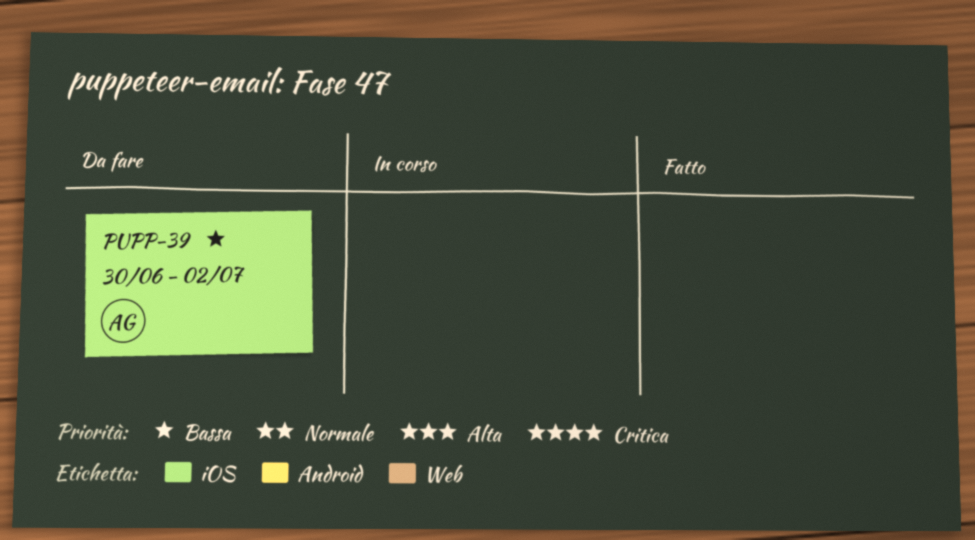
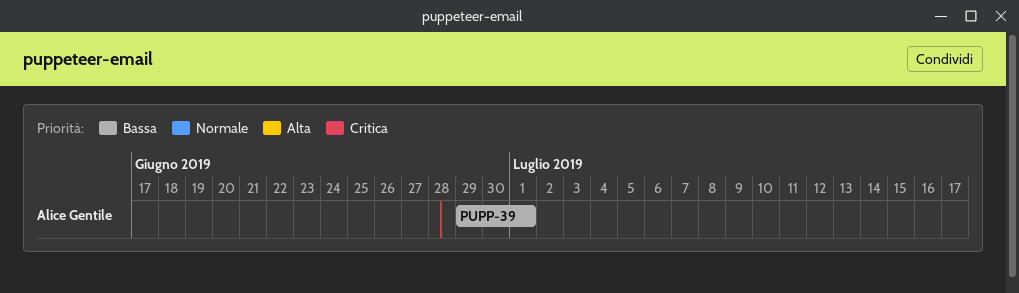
PUPP-39, start: Jun 30 -> Jun 29
PUPP-39, due: Jul 2 -> Jul 1

